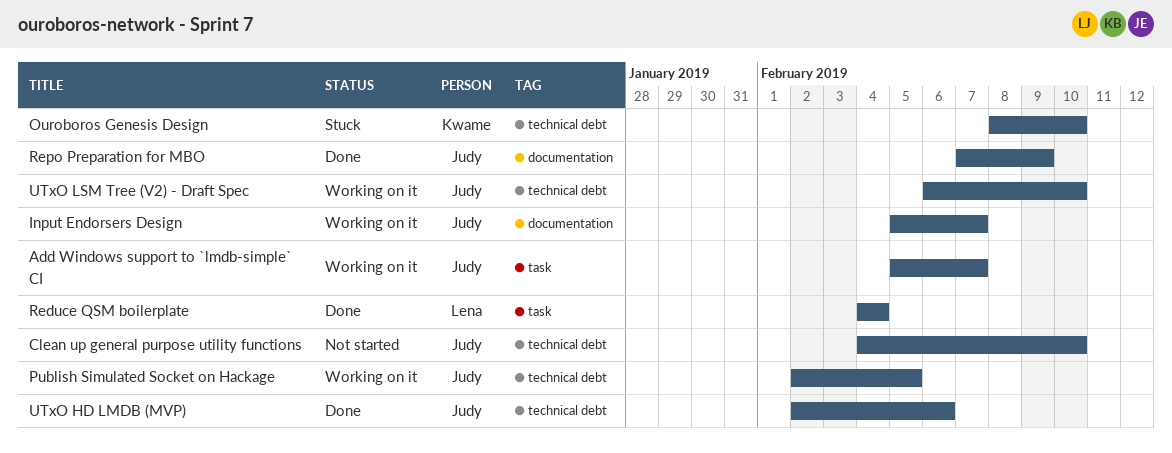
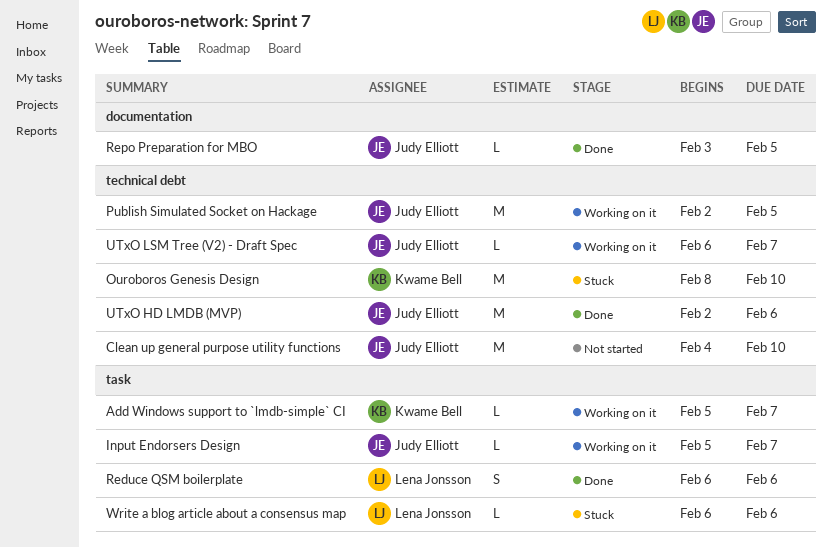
Add Windows support to `lmdb-simple` CI, owner: Judy Elliott -> Kwame Bell
Input Endorsers Design, label: documentation -> task
Reduce QSM boilerplate, start: Feb 4 -> Feb 6
Reduce QSM boilerplate, due: Feb 4 -> Feb 6
Repo Preparation for MBO, start: Feb 7 -> Feb 3
Repo Preparation for MBO, due: Feb 9 -> Feb 5
UTxO LSM Tree (V2) - Draft Spec, due: Feb 10 -> Feb 7
Write a blog article about a consensus map: none -> present

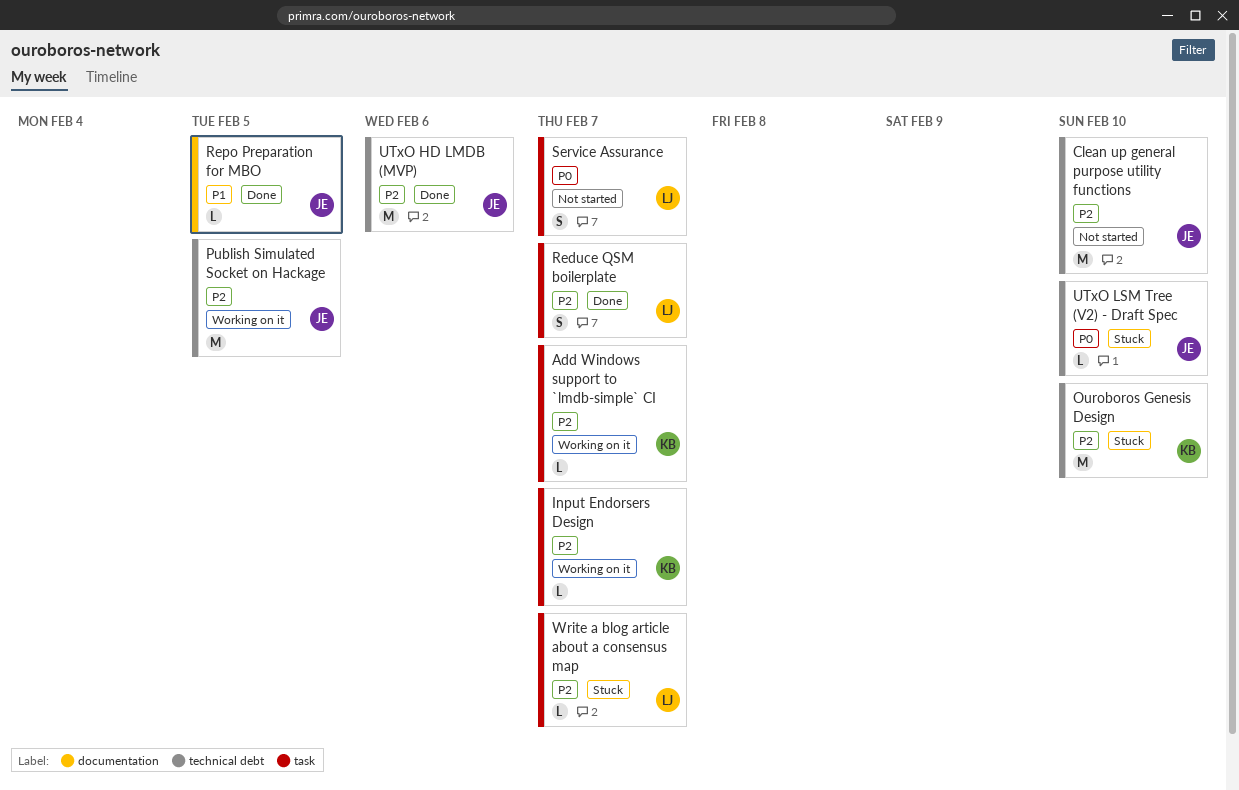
Input Endorsers Design, owner: Judy Elliott -> Kwame Bell
Reduce QSM boilerplate, due: Feb 6 -> Feb 7
Service Assurance: none -> present
UTxO LSM Tree (V2) - Draft Spec, status: Working on it -> Stuck
UTxO LSM Tree (V2) - Draft Spec, due: Feb 7 -> Feb 10
Write a blog article about a consensus map, due: Feb 6 -> Feb 7

